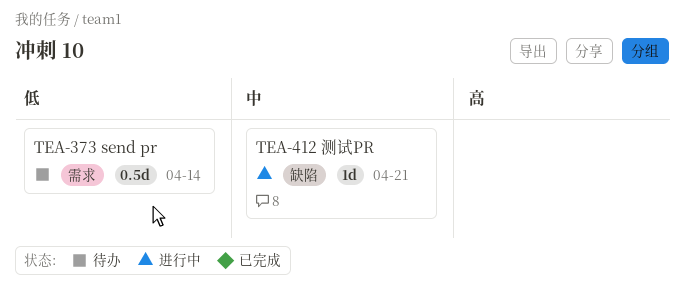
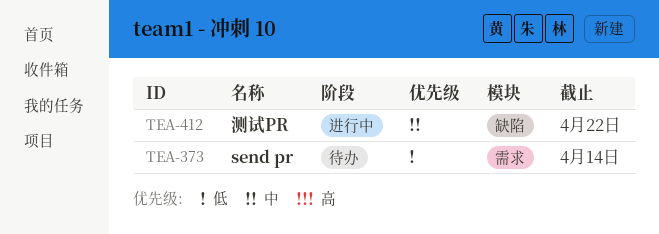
TEA-412, due: Apr 21 -> Apr 22

